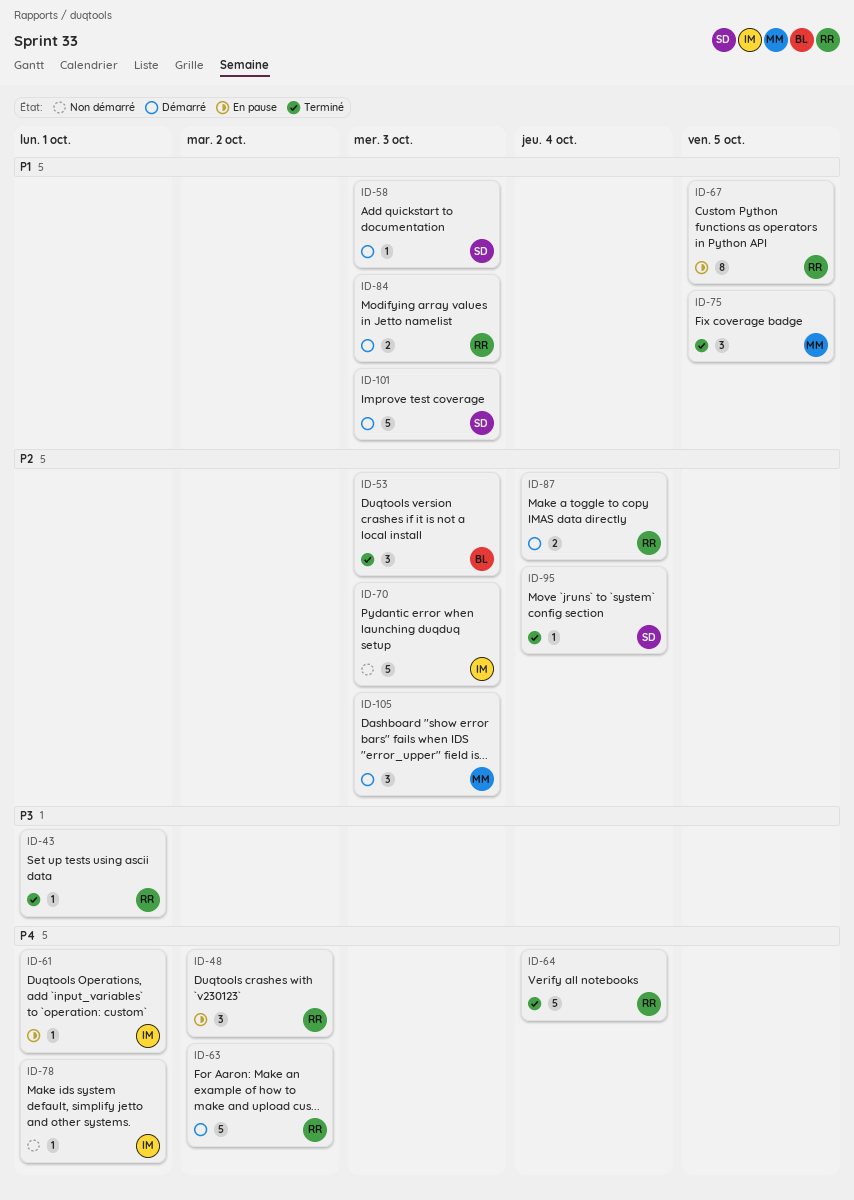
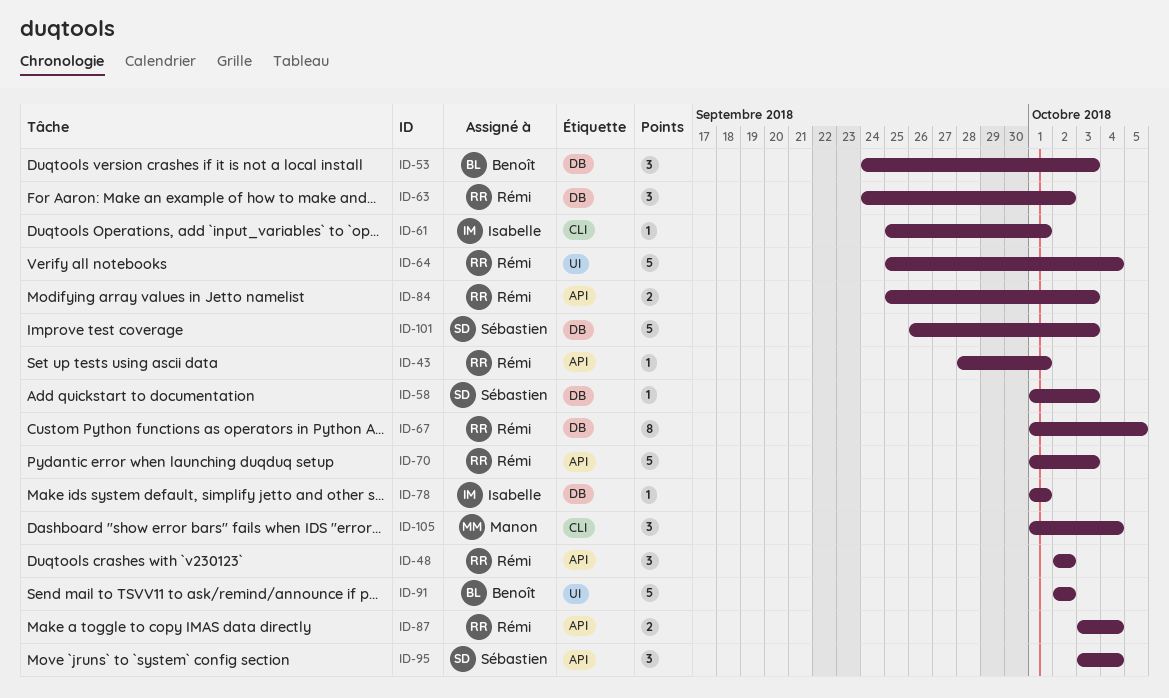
ID-63, estimate: 5 -> 3
ID-70, owner: Isabelle -> Rémi
ID-75: present -> none
ID-91: none -> present
ID-95, estimate: 1 -> 3
ID-105, due: Oct 3 -> Oct 4

